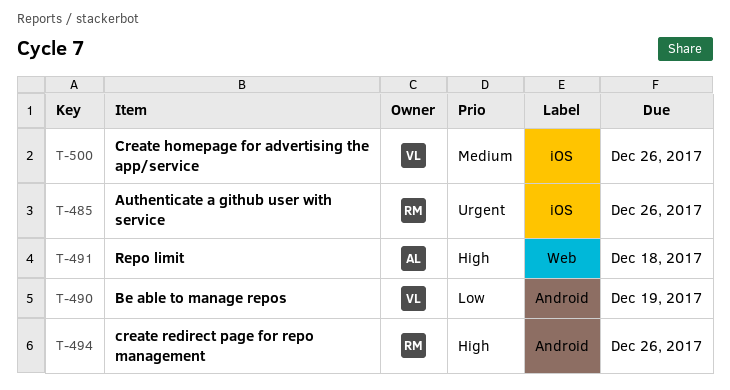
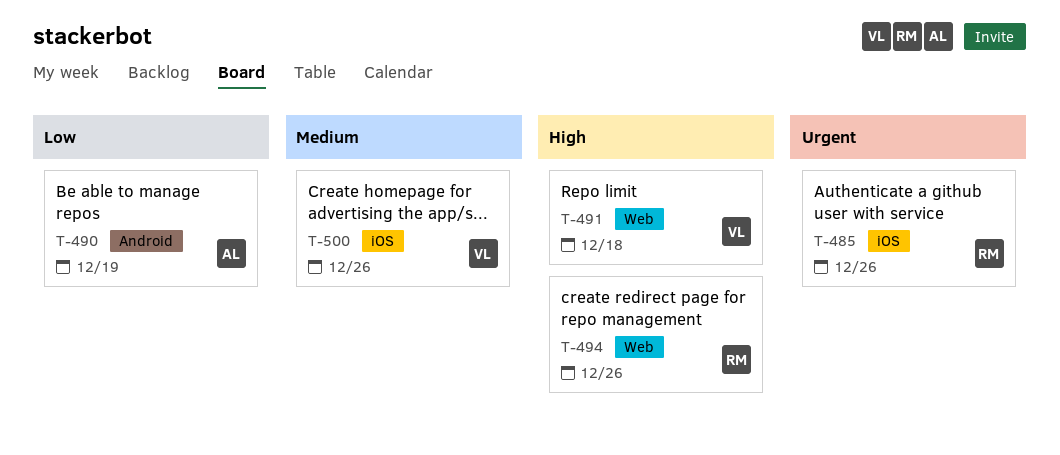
T-490, owner: VL -> AL
T-491, owner: AL -> VL
T-494, label: Android -> Web

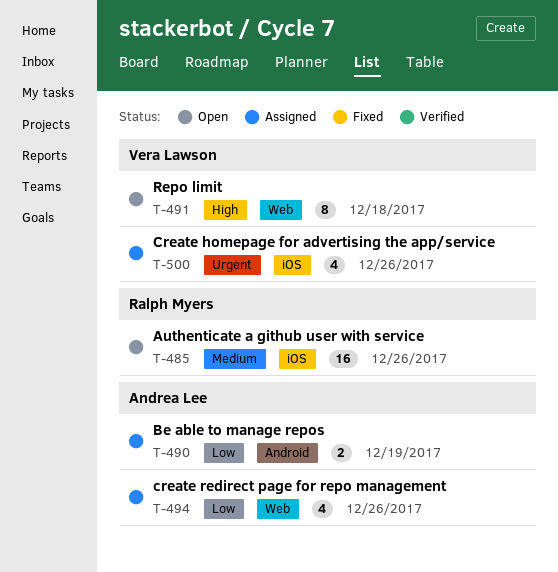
T-485, priority: Urgent -> Medium
T-494, owner: Ralph Myers -> Andrea Lee
T-494, priority: High -> Low
T-500, priority: Medium -> Urgent

